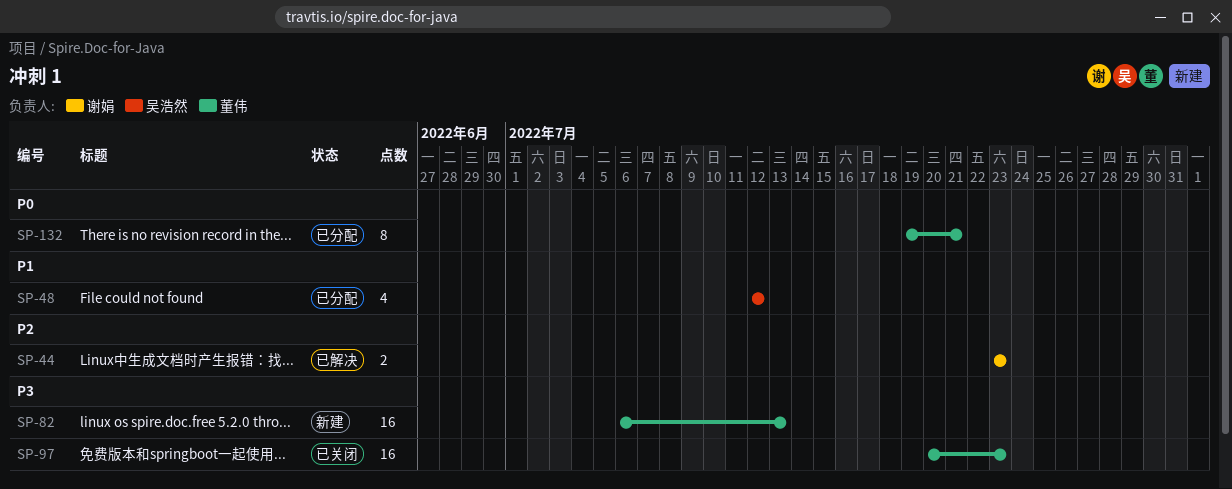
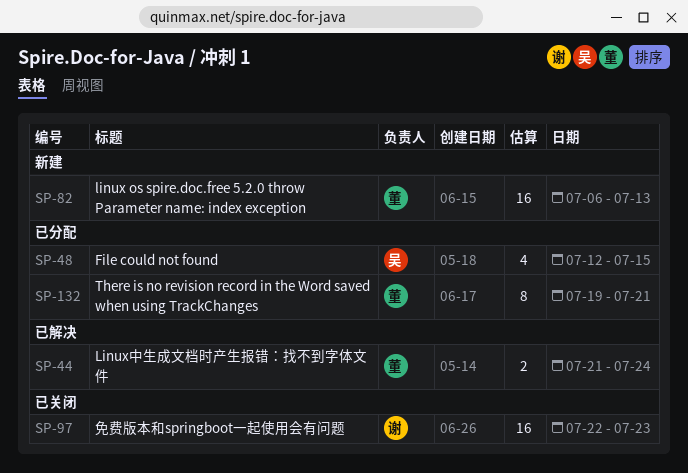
SP-44, owner: 谢娟 -> 董伟
SP-44, start: Jul 23 -> Jul 21
SP-44, due: Jul 23 -> Jul 24
SP-48, due: Jul 12 -> Jul 15
SP-97, owner: 董伟 -> 谢娟
SP-97, start: Jul 20 -> Jul 22

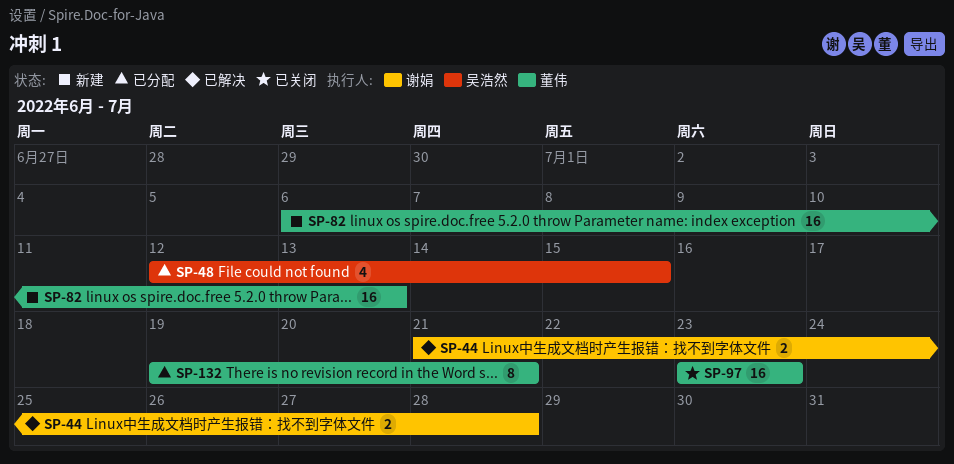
SP-44, owner: 董伟 -> 谢娟
SP-44, due: Jul 24 -> Jul 28
SP-97, owner: 谢娟 -> 董伟
SP-97, start: Jul 22 -> Jul 23

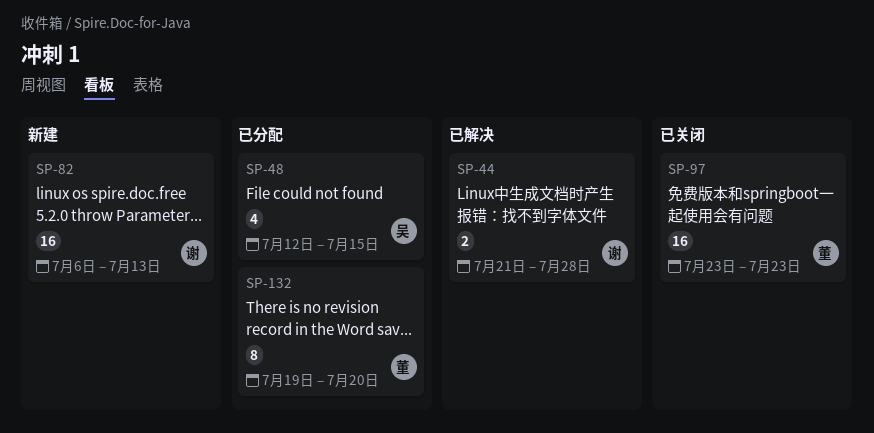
SP-82, owner: 董伟 -> 谢娟
SP-132, due: Jul 21 -> Jul 20

